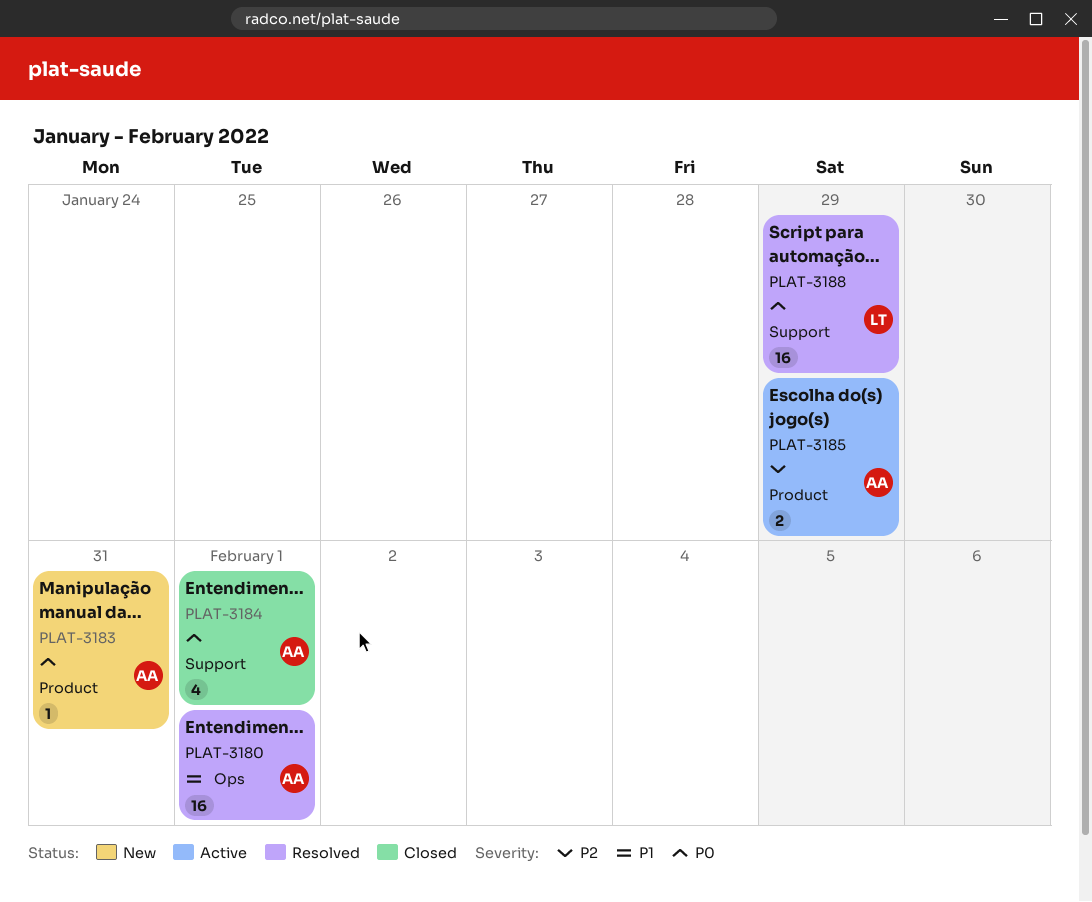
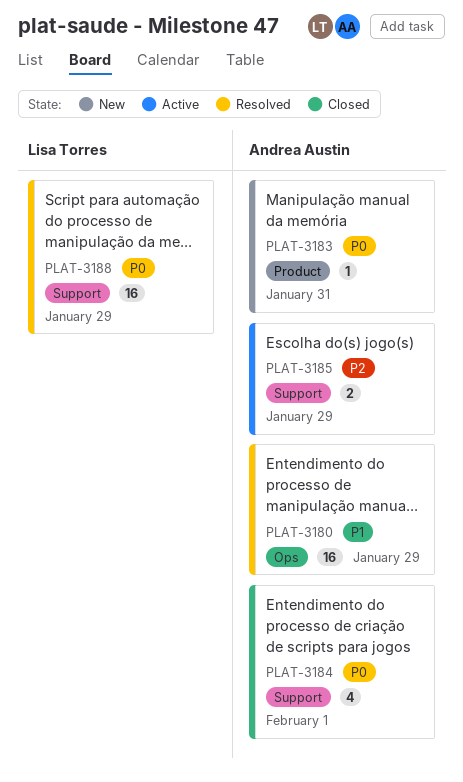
PLAT-3180, due: Feb 1 -> Jan 29
PLAT-3185, label: Product -> Support

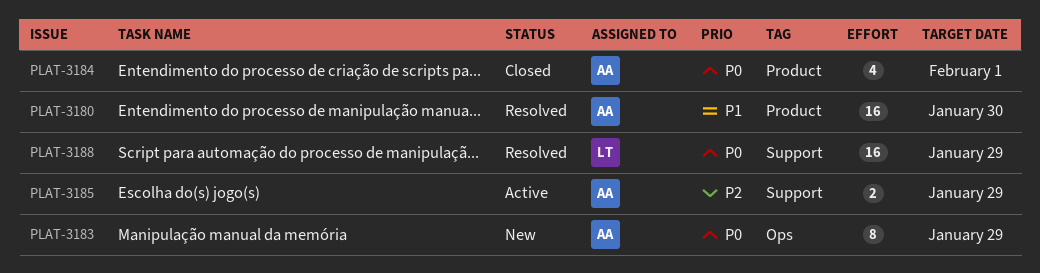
PLAT-3180, label: Ops -> Product
PLAT-3180, due: Jan 29 -> Jan 30
PLAT-3183, label: Product -> Ops
PLAT-3183, estimate: 1 -> 8
PLAT-3183, due: Jan 31 -> Jan 29
PLAT-3184, label: Support -> Product

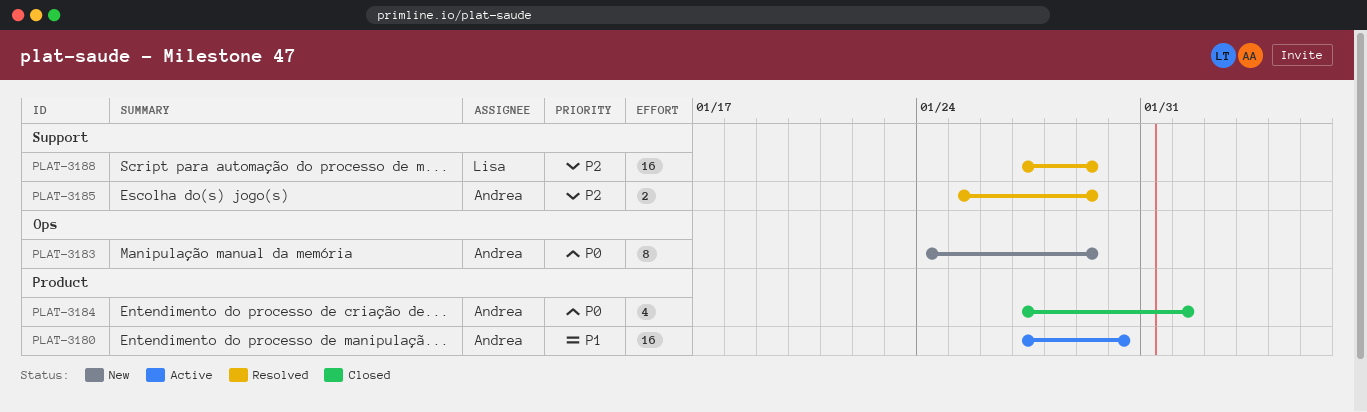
PLAT-3180, status: Resolved -> Active
PLAT-3185, status: Active -> Resolved
PLAT-3188, priority: P0 -> P2

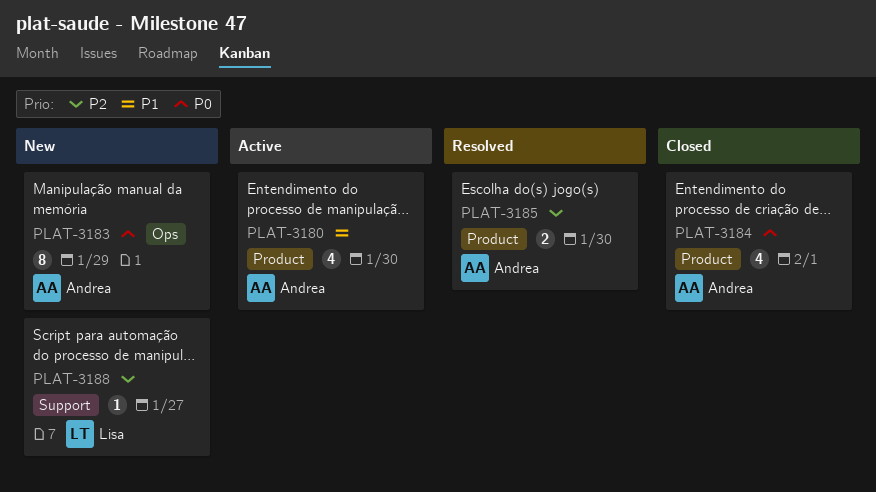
PLAT-3180, estimate: 16 -> 4
PLAT-3185, label: Support -> Product
PLAT-3185, due: Jan 29 -> Jan 30
PLAT-3188, status: Resolved -> New
PLAT-3188, estimate: 16 -> 1
PLAT-3188, due: Jan 29 -> Jan 27

